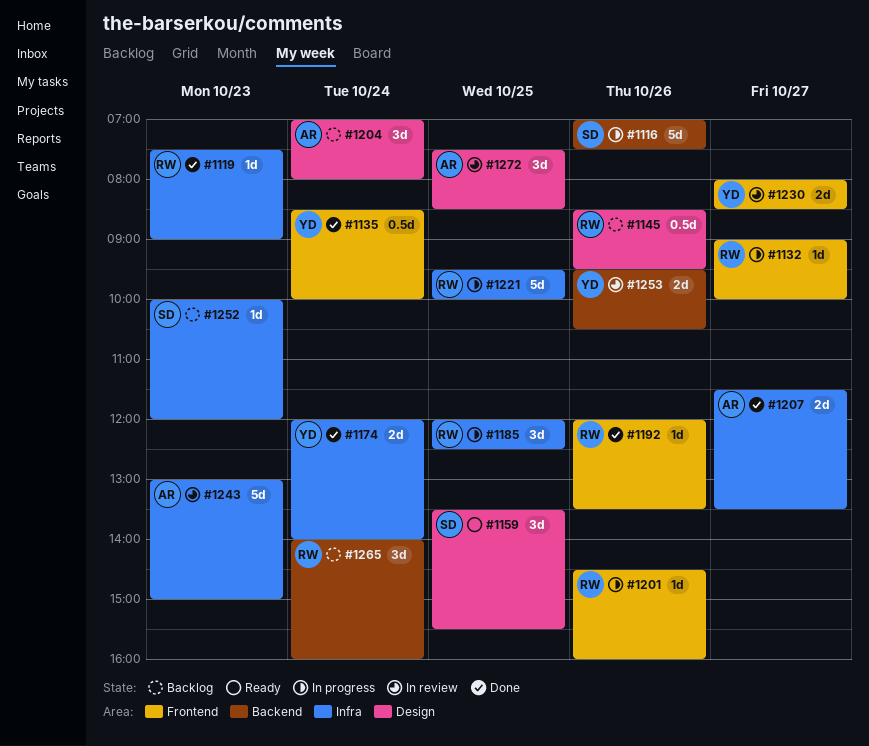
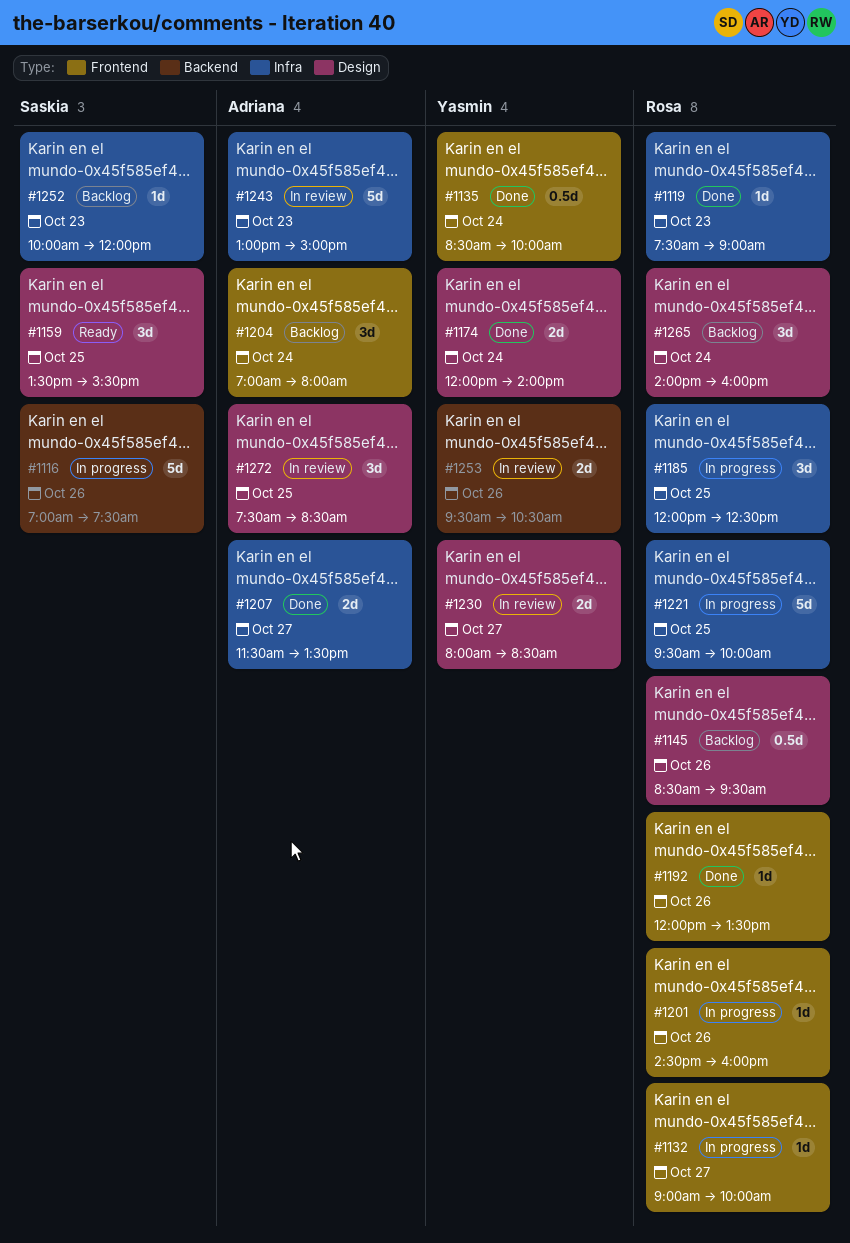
#1174, label: Infra -> Design
#1204, label: Design -> Frontend
#1230, label: Frontend -> Design
#1265, label: Backend -> Design

